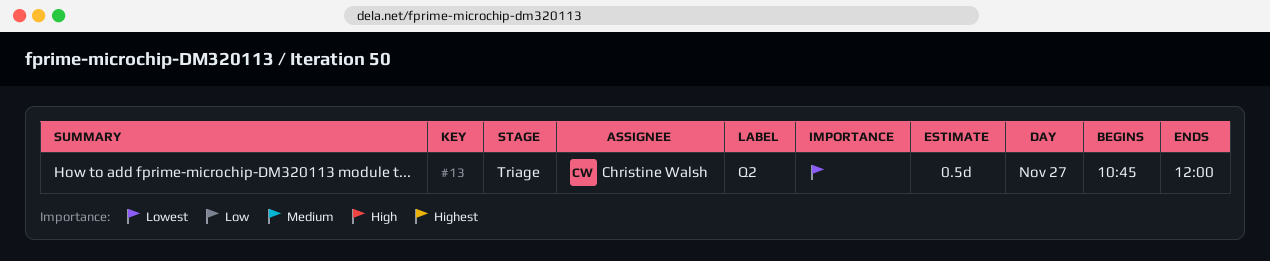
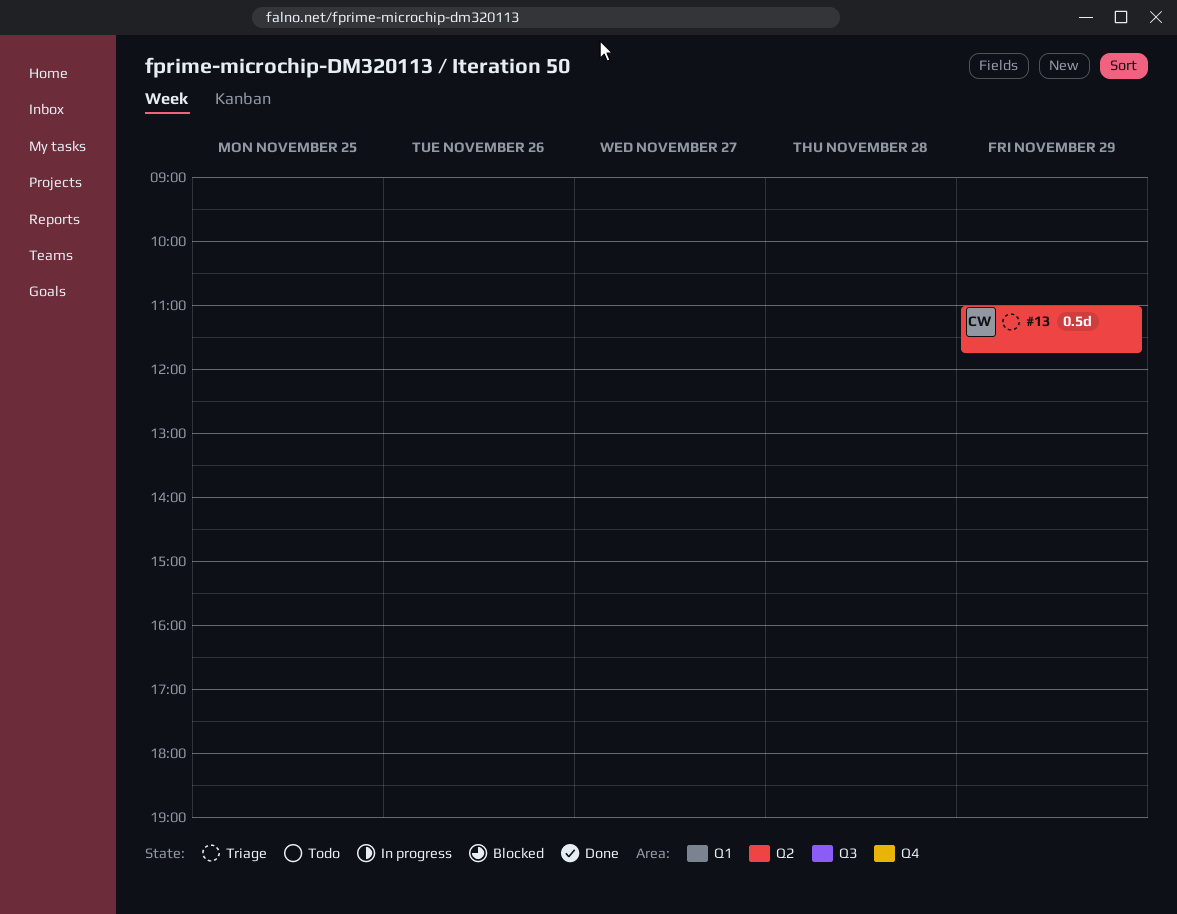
#13, day: Nov 27 -> Nov 29
#13, begins: 10:45 -> 11:00
#13, ends: 12:00 -> 11:45

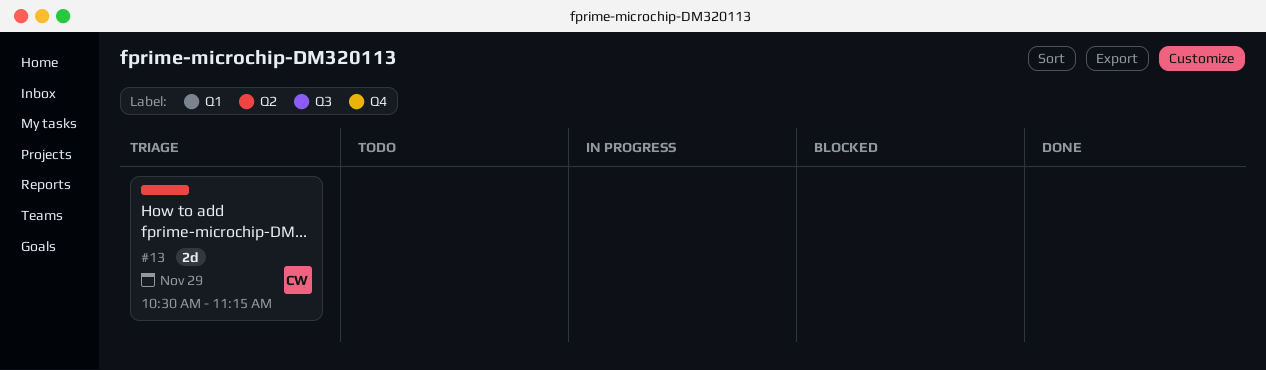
#13, estimate: 0.5d -> 2d
#13, begins: 11:00 -> 10:30
#13, ends: 11:45 -> 11:15

